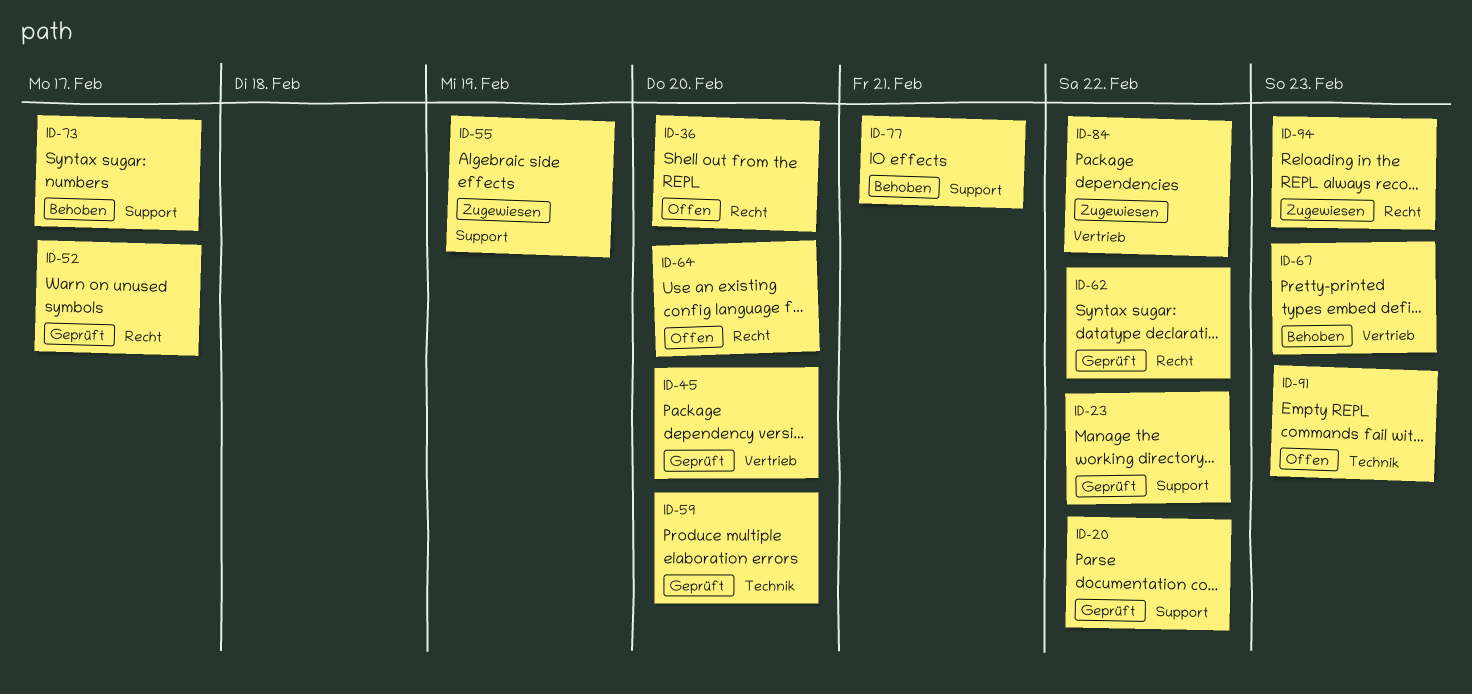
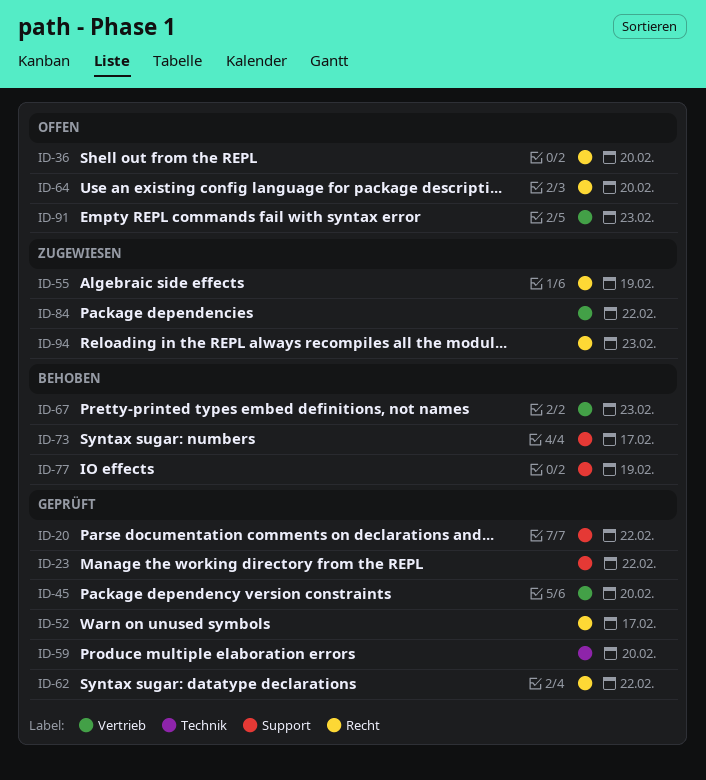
ID-55, label: Support -> Recht
ID-77, due: Feb 21 -> Feb 19
ID-91, label: Technik -> Vertrieb

